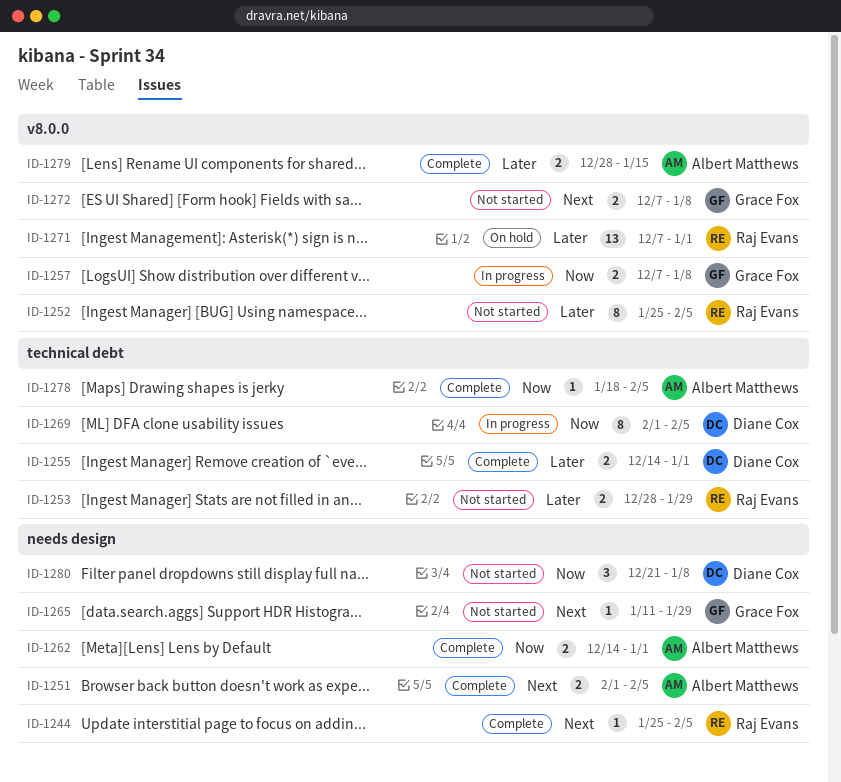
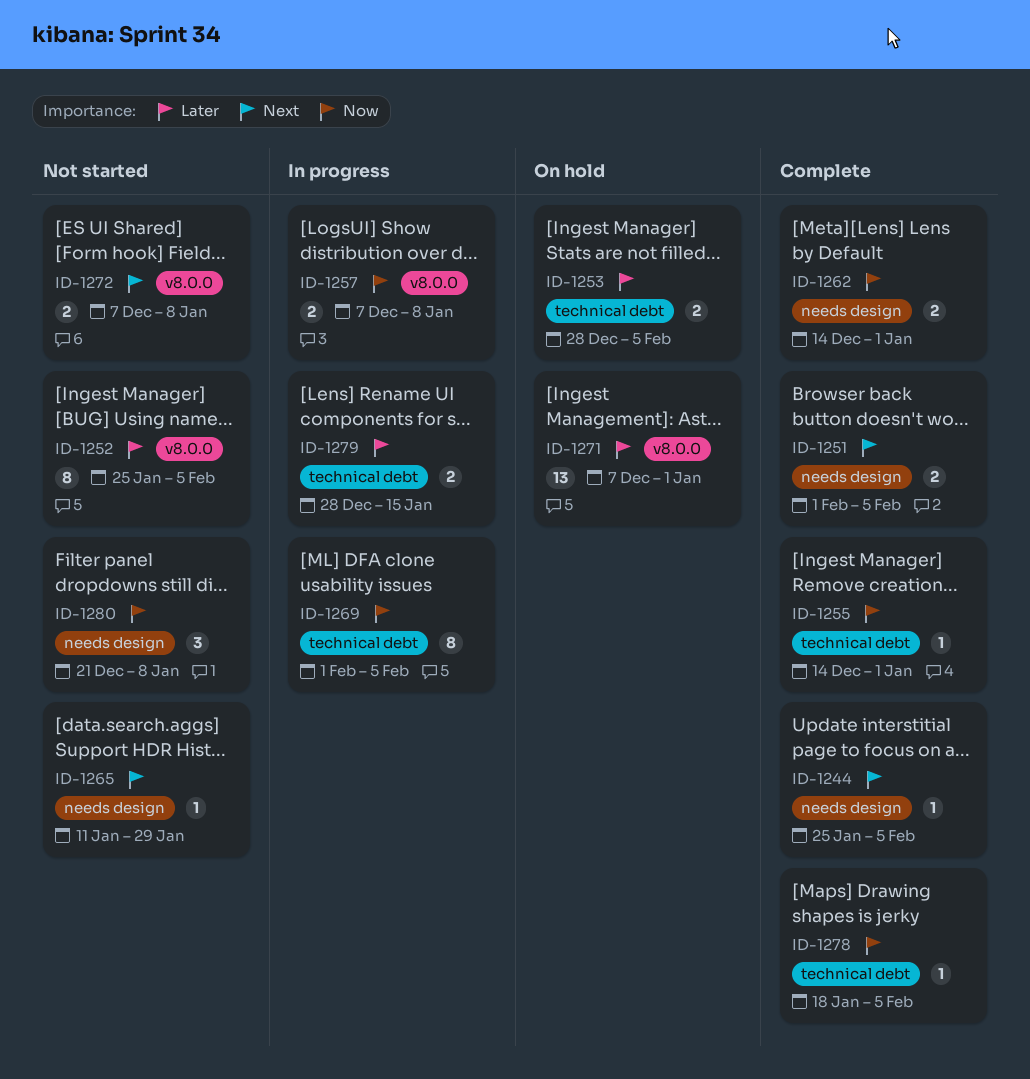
ID-1253, status: Not started -> On hold
ID-1253, due: Jan 29 -> Feb 5
ID-1255, priority: Later -> Now
ID-1255, estimate: 2 -> 1
ID-1279, status: Complete -> In progress
ID-1279, label: v8.0.0 -> technical debt

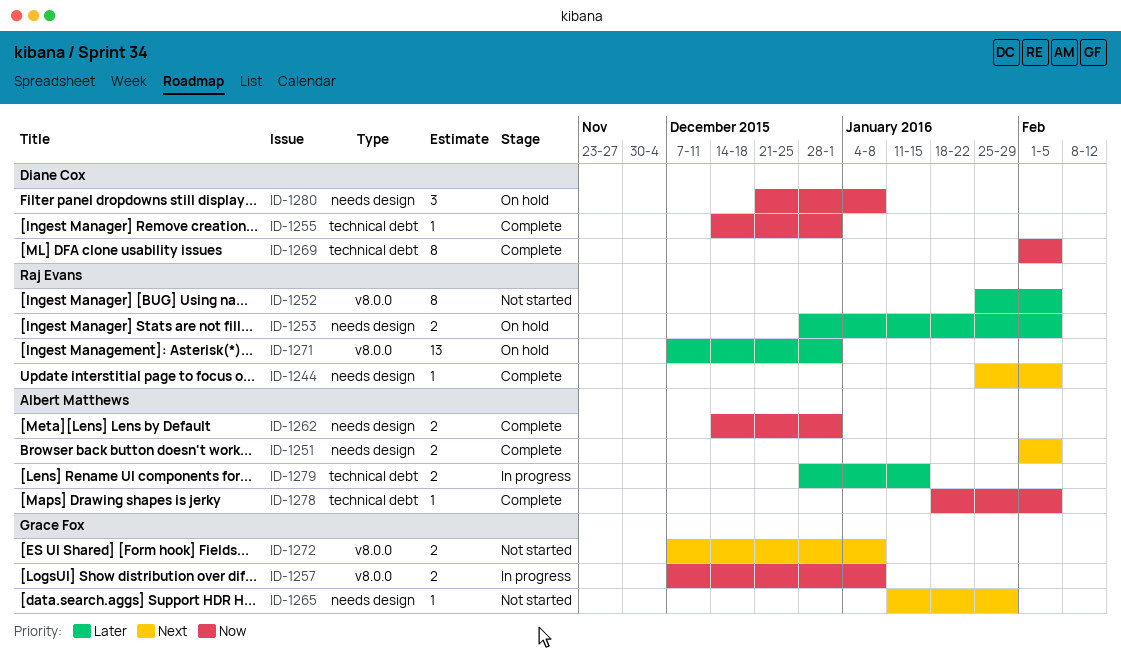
ID-1253, label: technical debt -> needs design
ID-1269, status: In progress -> Complete
ID-1280, status: Not started -> On hold

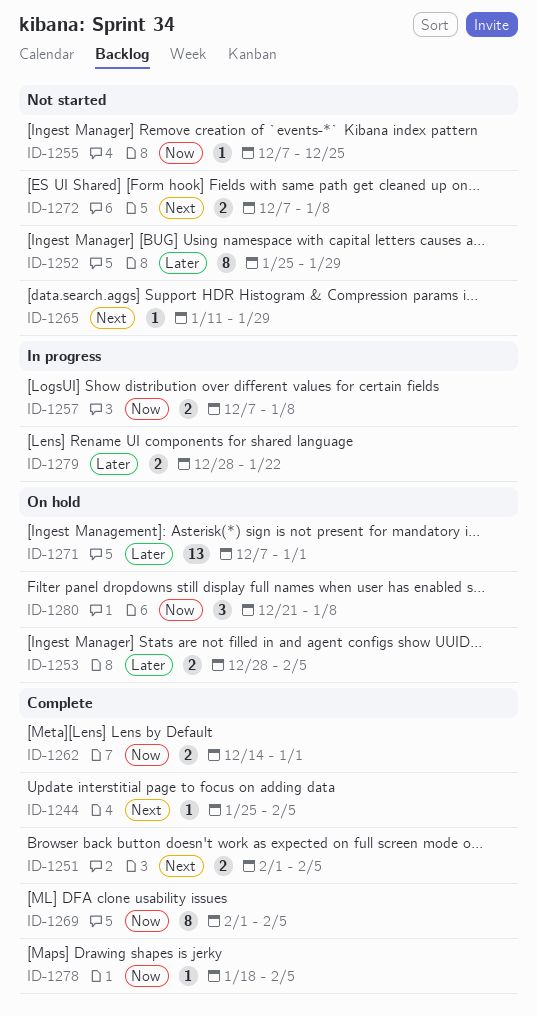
ID-1252, due: Feb 5 -> Jan 29
ID-1255, status: Complete -> Not started
ID-1255, start: Dec 14 -> Dec 7
ID-1255, due: Jan 1 -> Dec 25
ID-1279, due: Jan 15 -> Jan 22

